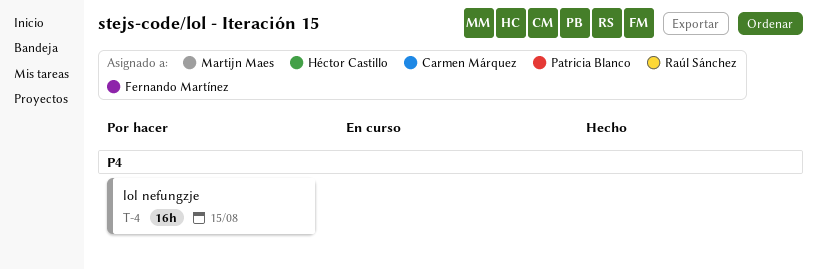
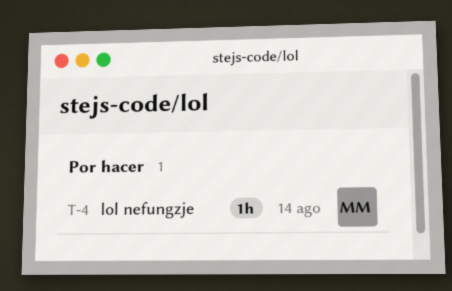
T-4, estimate: 16h -> 1h
T-4, due: Aug 15 -> Aug 14

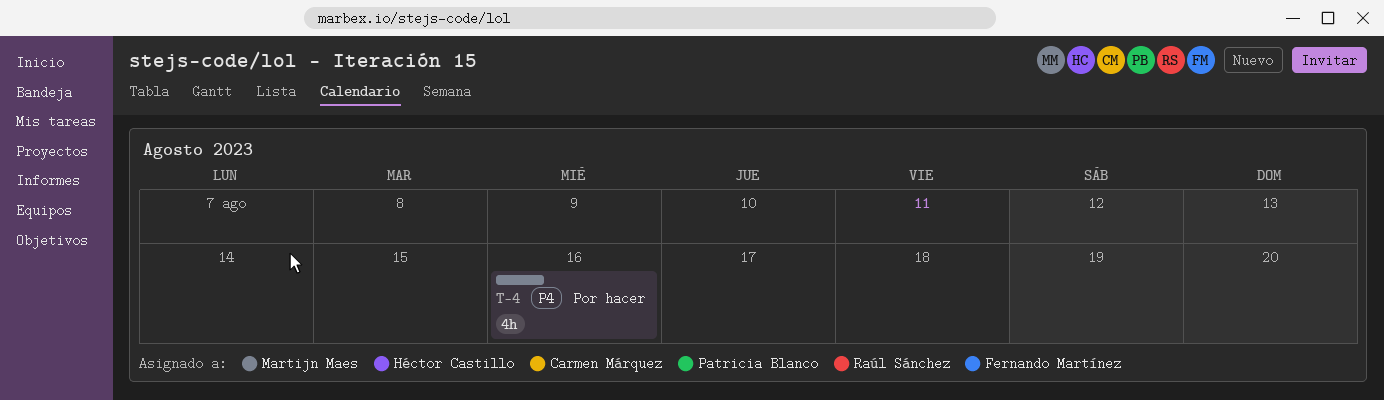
T-4, estimate: 1h -> 4h
T-4, due: Aug 14 -> Aug 16

